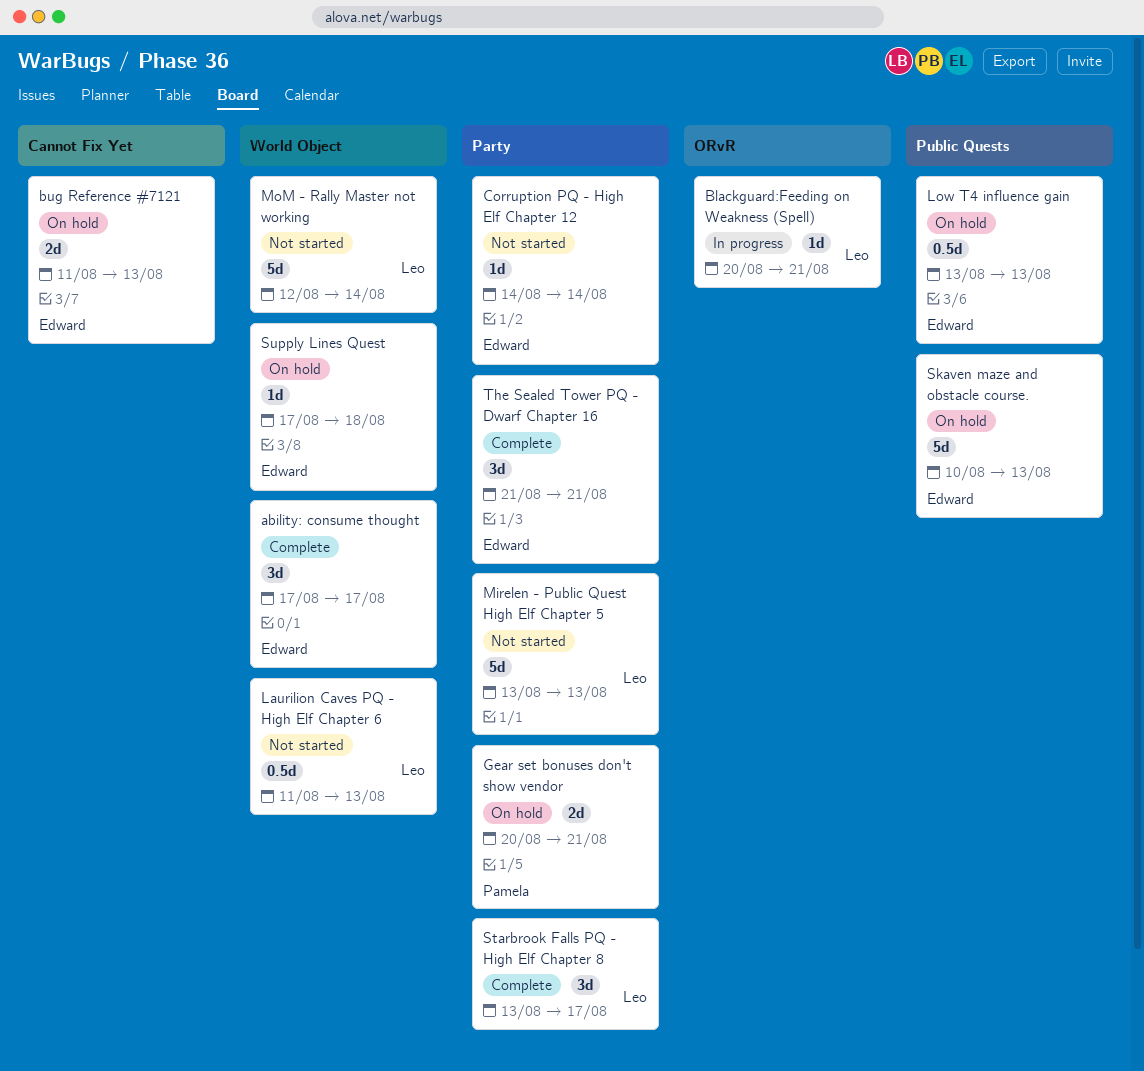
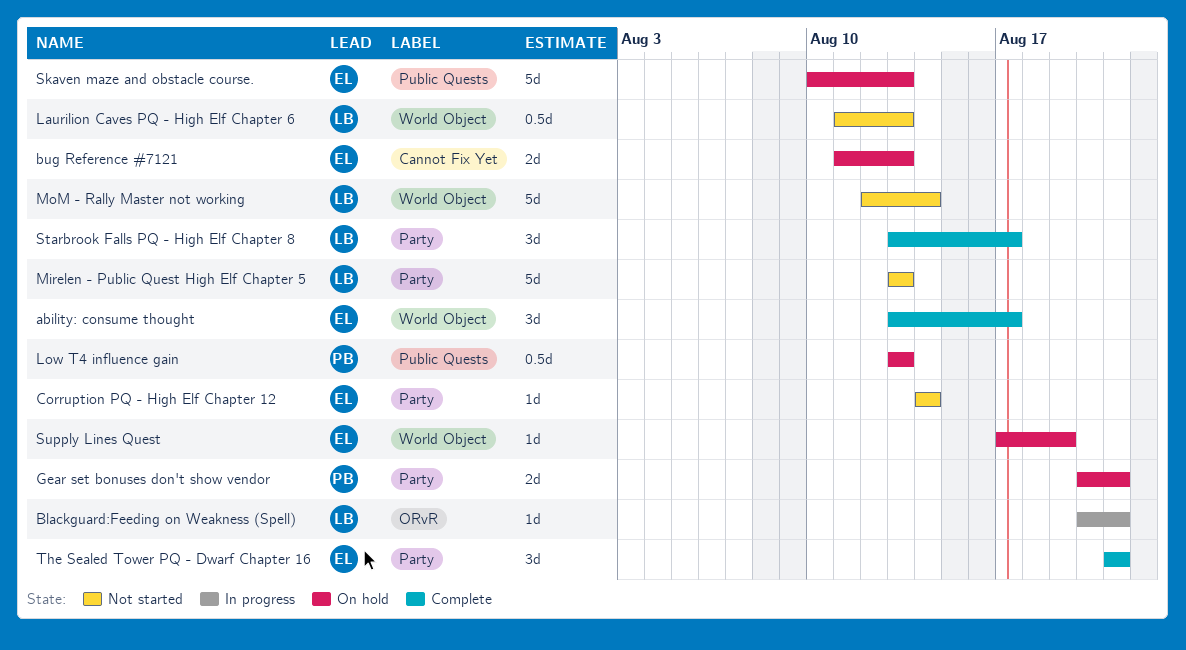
ability: consume thought, start: Aug 17 -> Aug 13
Low T4 influence gain, owner: Edward -> Pamela
Supply Lines Quest, due: Aug 18 -> Aug 19

